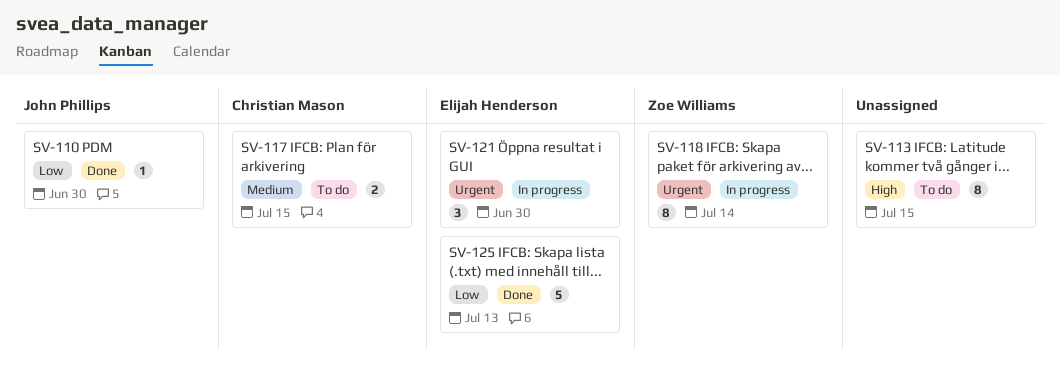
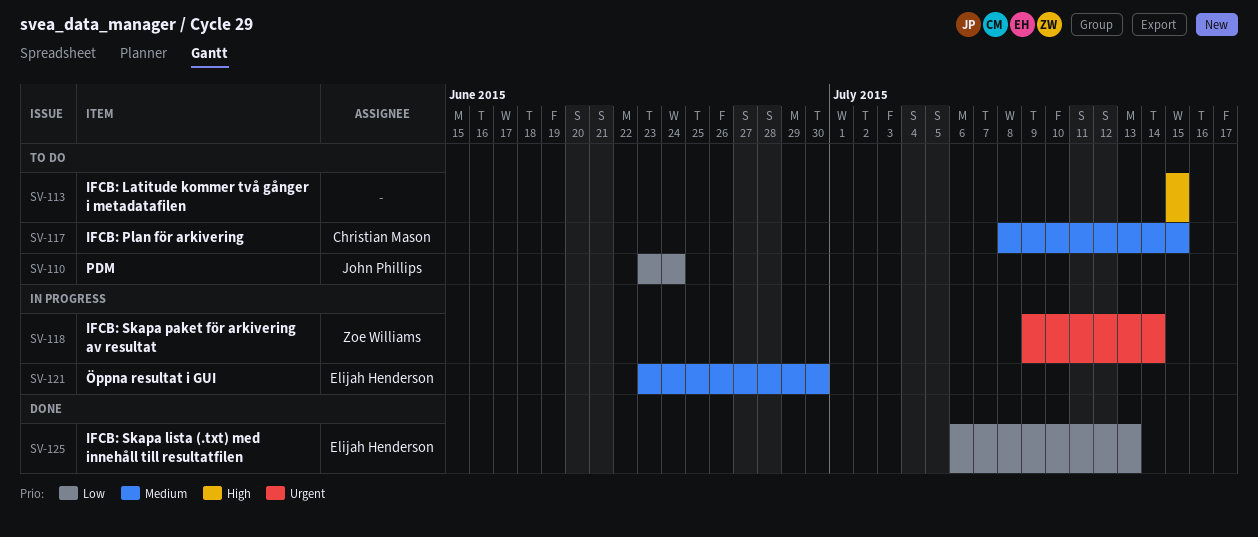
SV-110, status: Done -> To do
SV-110, due: Jun 30 -> Jun 24
SV-121, priority: Urgent -> Medium

